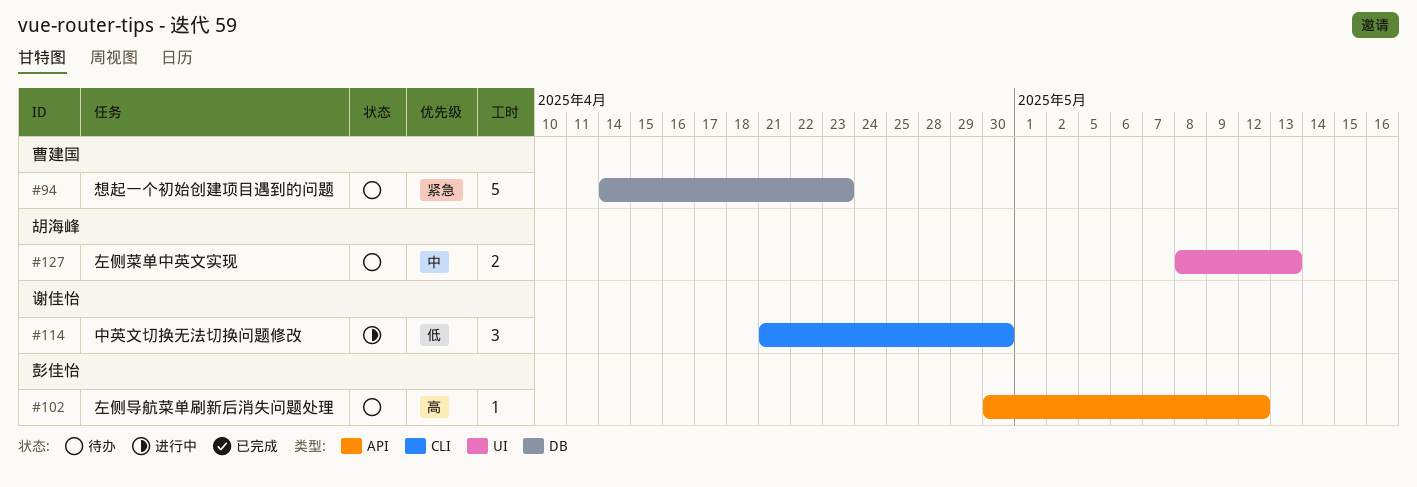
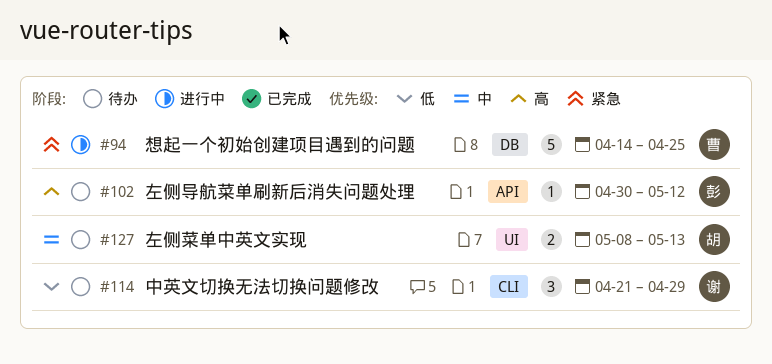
#94, status: 待办 -> 进行中
#94, due: Apr 23 -> Apr 25
#114, status: 进行中 -> 待办
#114, due: Apr 30 -> Apr 29

